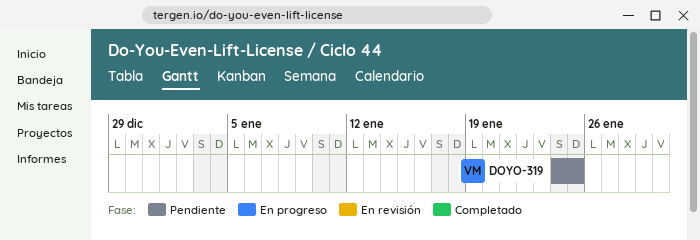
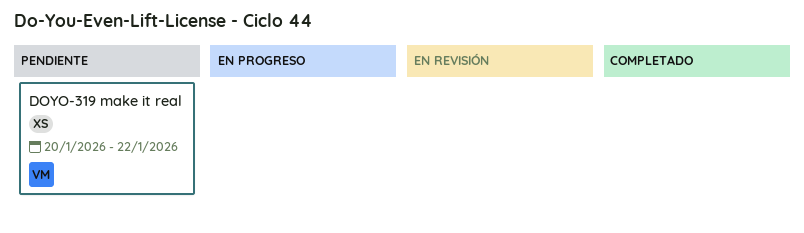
DOYO-319, start: Jan 24 -> Jan 20
DOYO-319, due: Jan 25 -> Jan 22

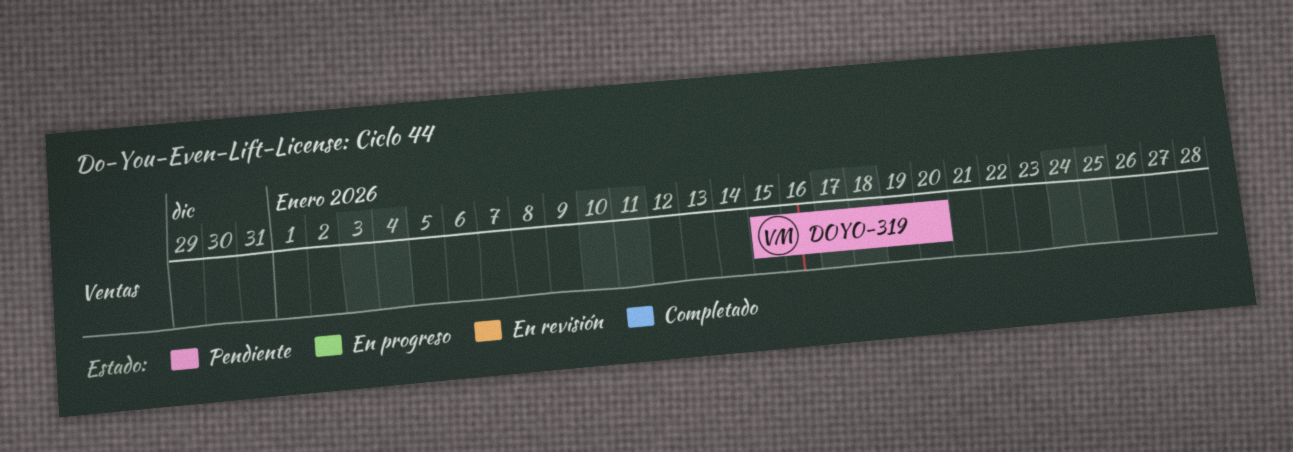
DOYO-319, start: Jan 20 -> Jan 15
DOYO-319, due: Jan 22 -> Jan 20

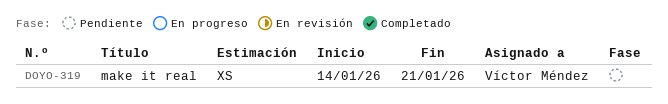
DOYO-319, start: Jan 15 -> Jan 14
DOYO-319, due: Jan 20 -> Jan 21

